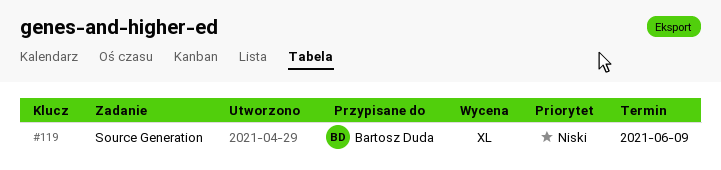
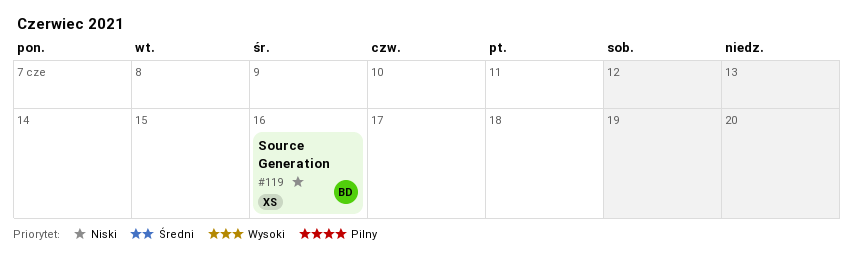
#119, estimate: XL -> XS
#119, due: Jun 9 -> Jun 16

